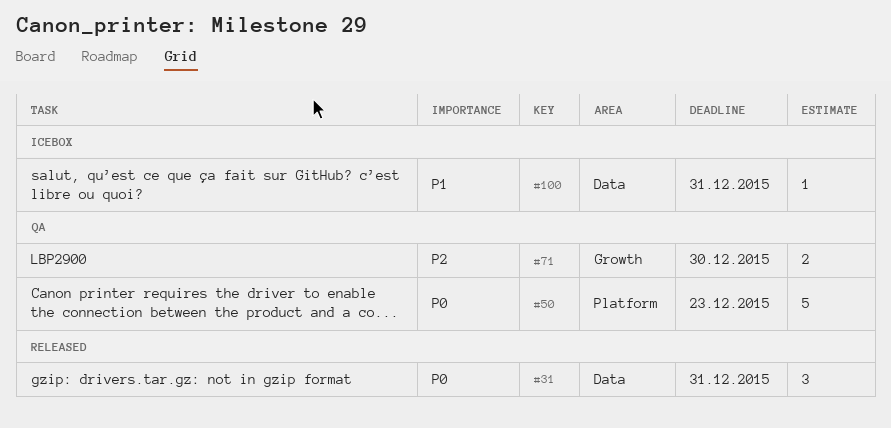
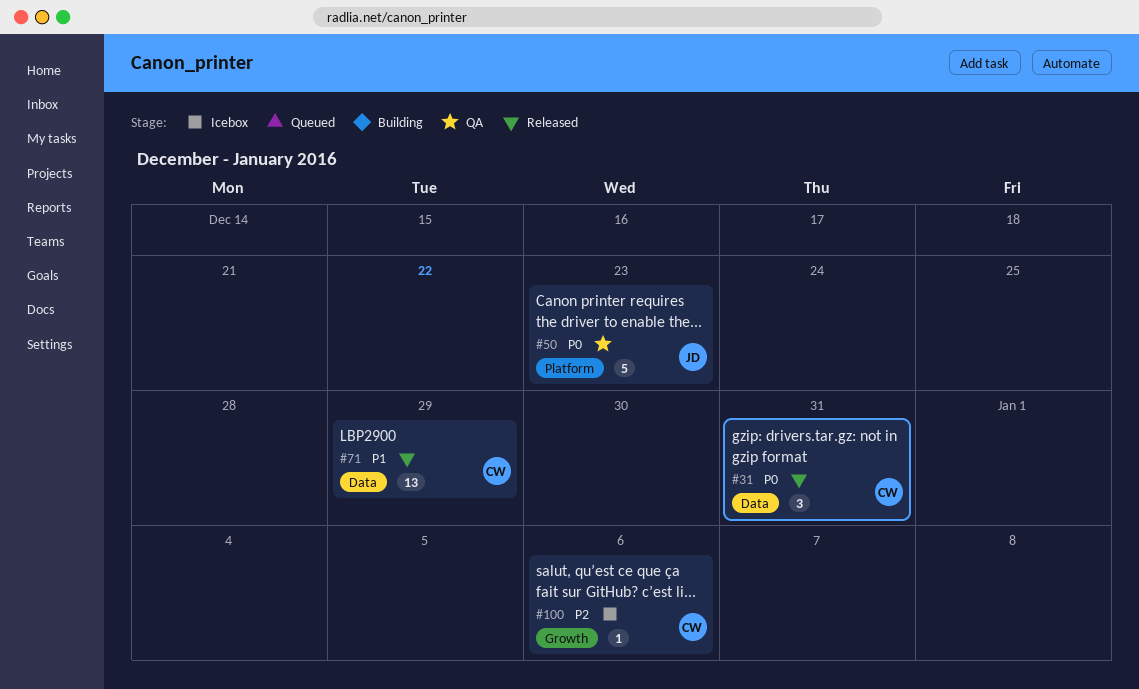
#71, status: QA -> Released
#71, priority: P2 -> P1
#71, label: Growth -> Data
#71, estimate: 2 -> 13
#71, due: Dec 30 -> Dec 29
#100, priority: P1 -> P2
#100, label: Data -> Growth
#100, due: Dec 31 -> Jan 6

